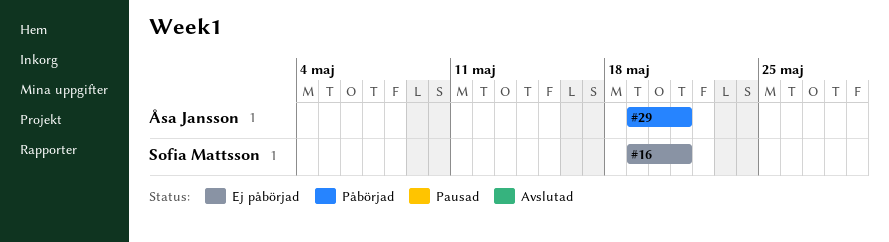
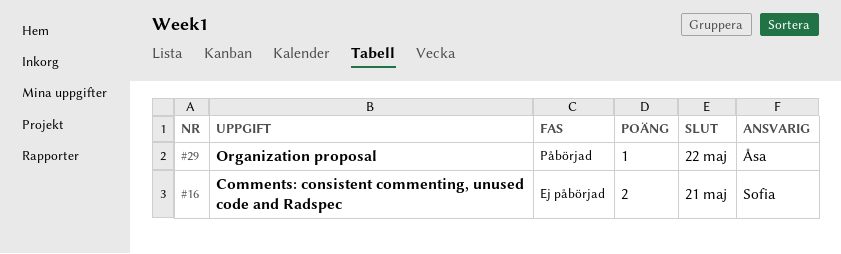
#29, due: May 21 -> May 22

